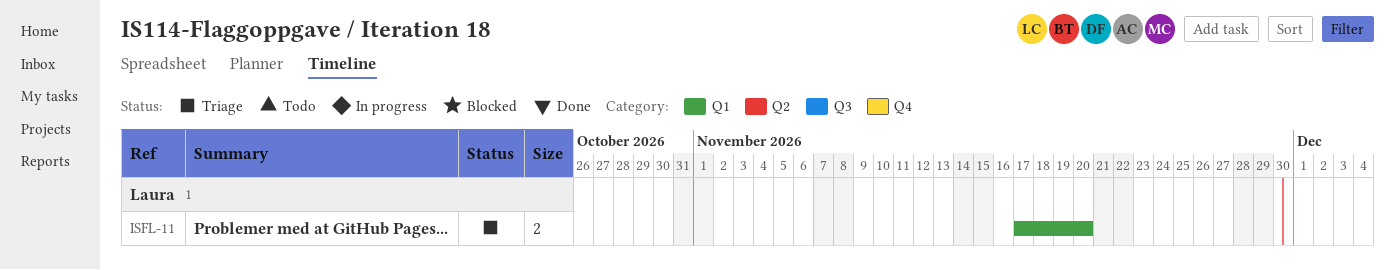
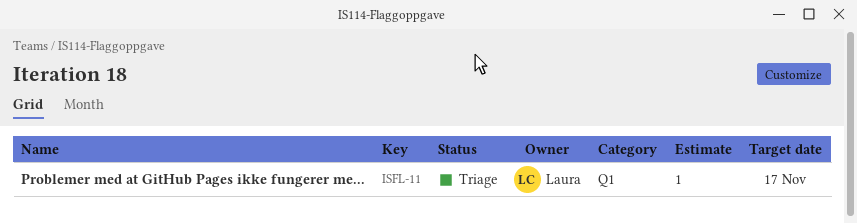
ISFL-11, estimate: 2 -> 1
ISFL-11, due: Nov 20 -> Nov 17

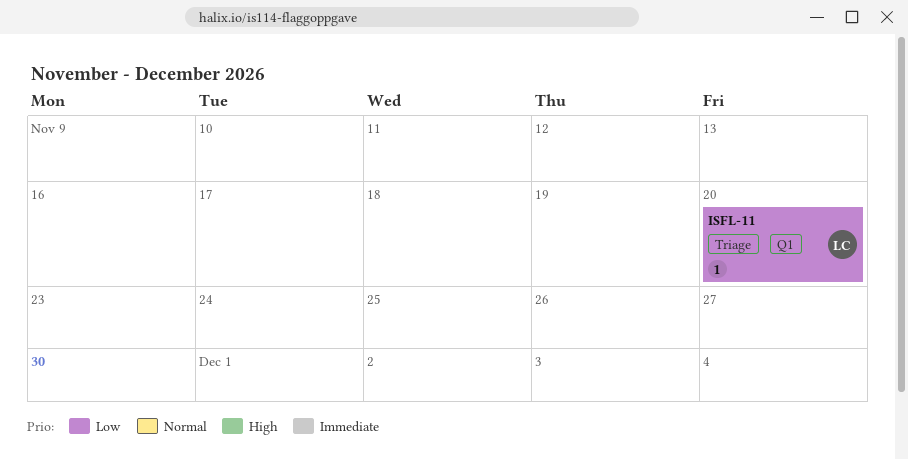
ISFL-11, due: Nov 17 -> Nov 20

